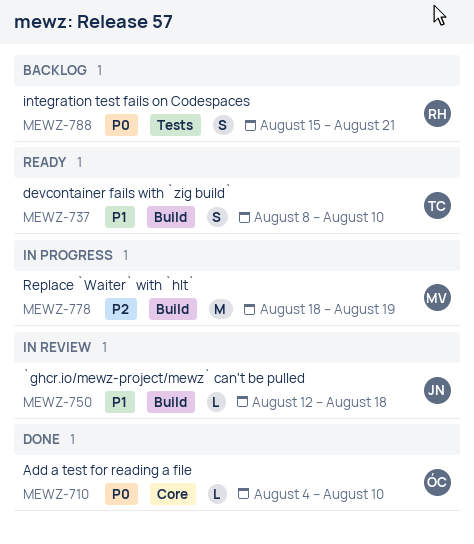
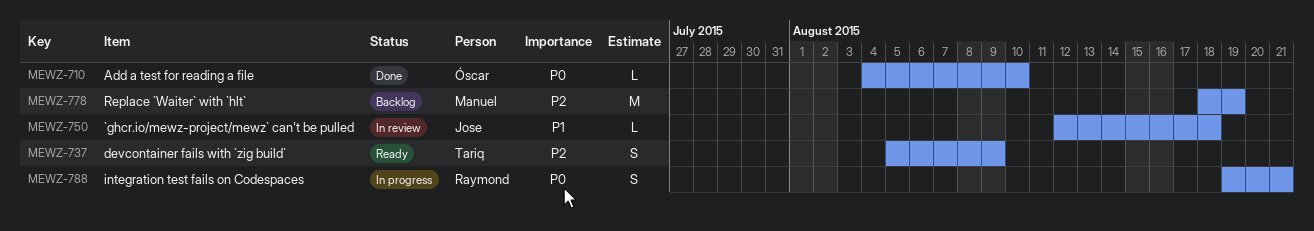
MEWZ-737, priority: P1 -> P2
MEWZ-737, start: Aug 8 -> Aug 5
MEWZ-737, due: Aug 10 -> Aug 9
MEWZ-778, status: In progress -> Backlog
MEWZ-788, status: Backlog -> In progress
MEWZ-788, start: Aug 15 -> Aug 19

